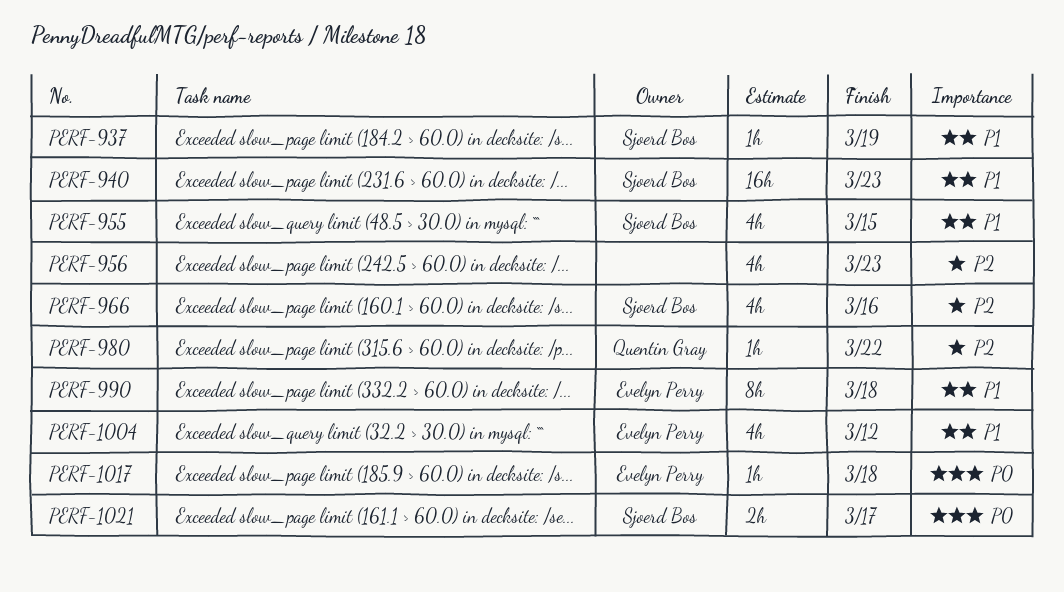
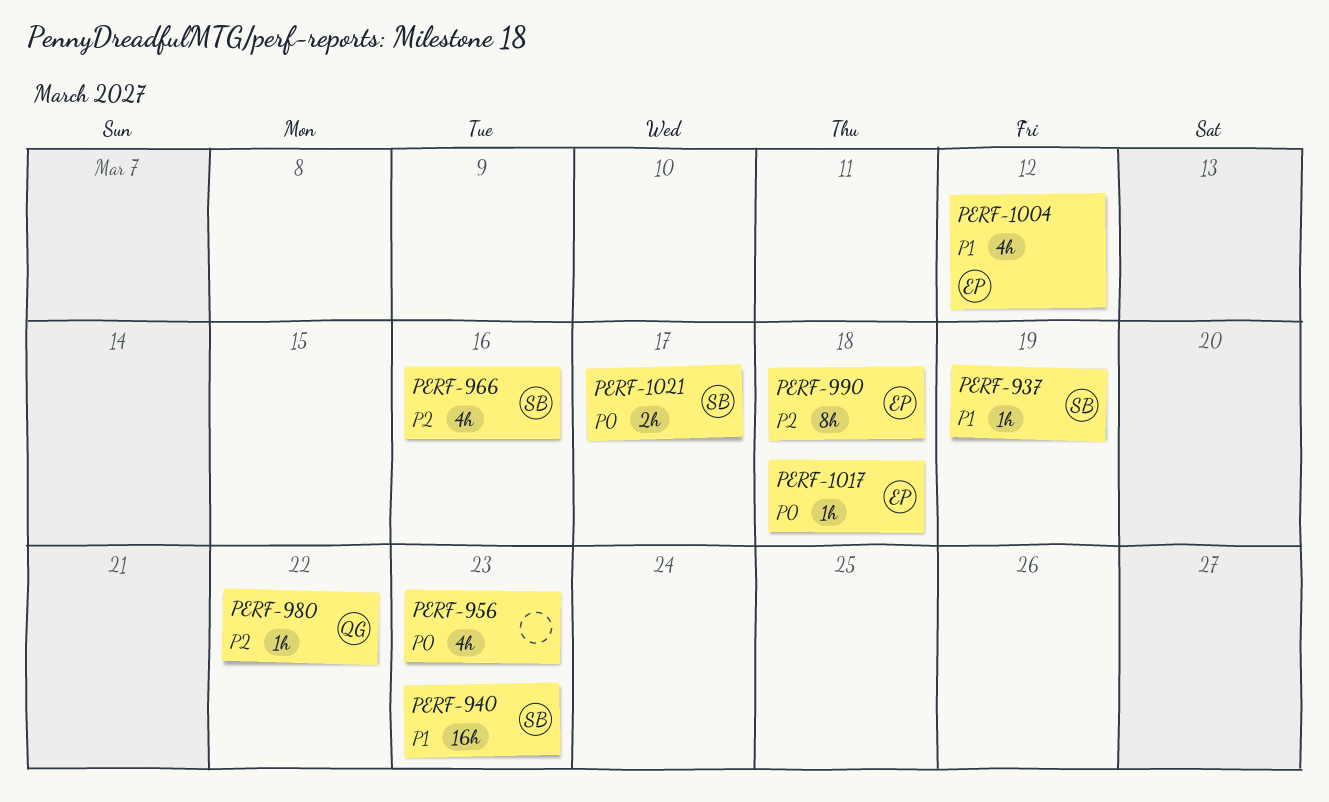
PERF-955: present -> none
PERF-956, priority: P2 -> P0
PERF-990, priority: P1 -> P2

